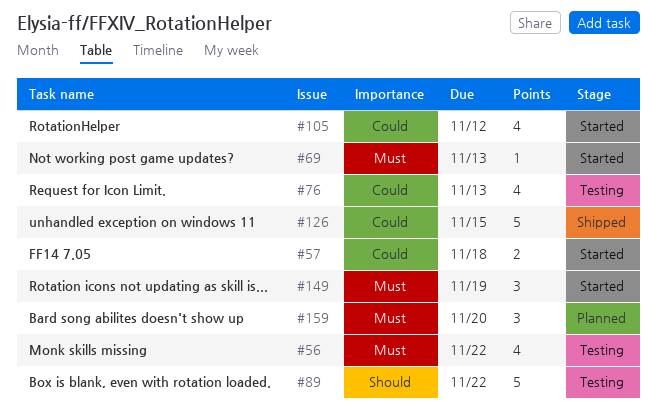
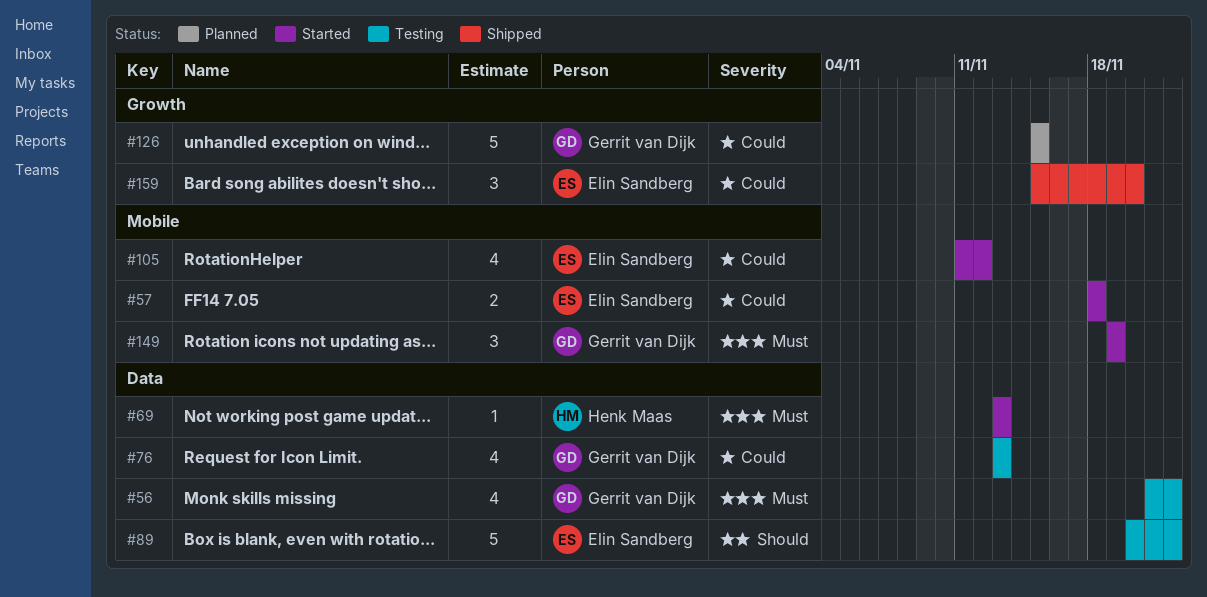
#126, status: Shipped -> Planned
#159, status: Planned -> Shipped
#159, priority: Must -> Could

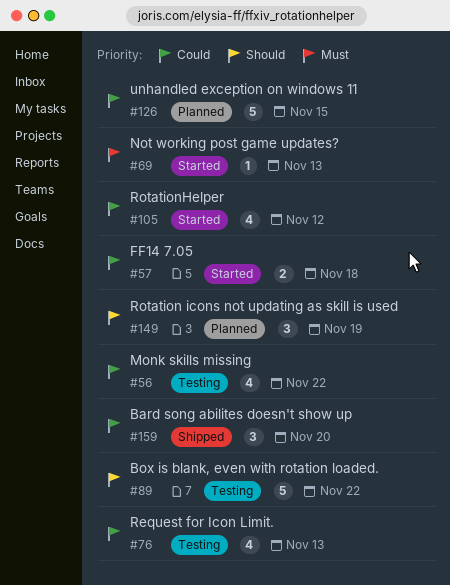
#56, priority: Must -> Could
#149, status: Started -> Planned
#149, priority: Must -> Should

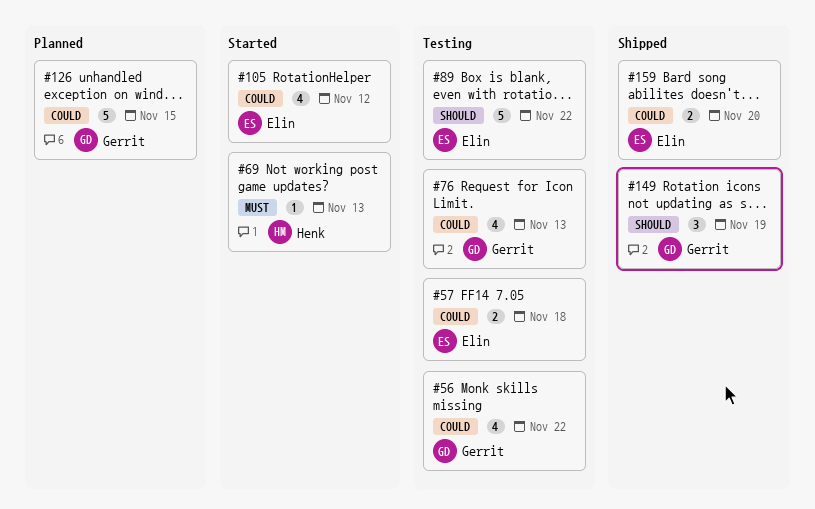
#57, status: Started -> Testing
#149, status: Planned -> Shipped
#159, estimate: 3 -> 2

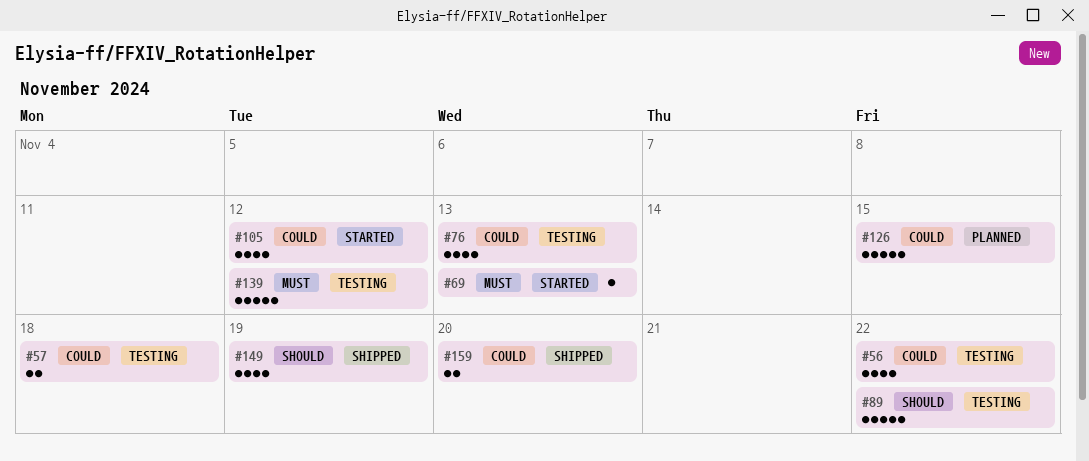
#139: none -> present
#149, estimate: 3 -> 4

